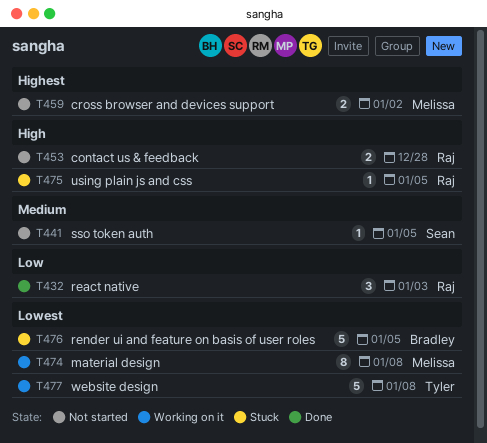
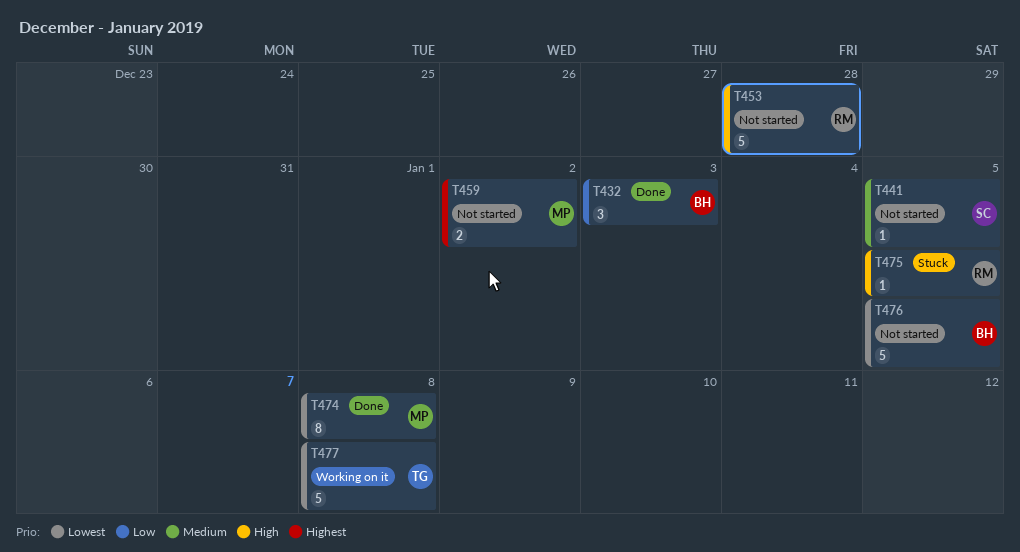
T432, owner: Raj -> Bradley
T453, estimate: 2 -> 5
T474, status: Working on it -> Done
T476, status: Stuck -> Not started

